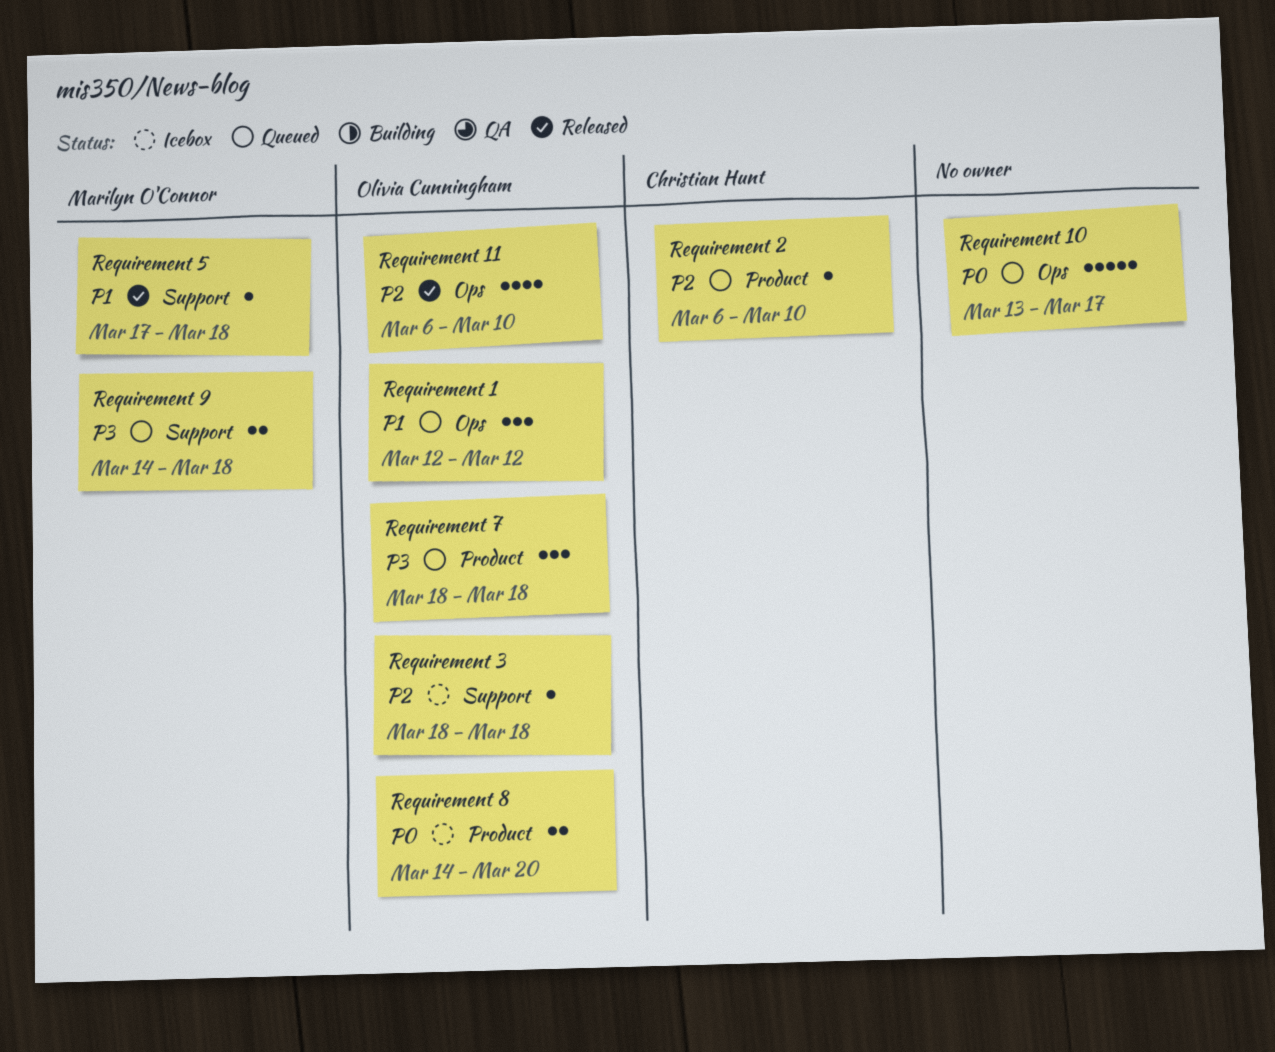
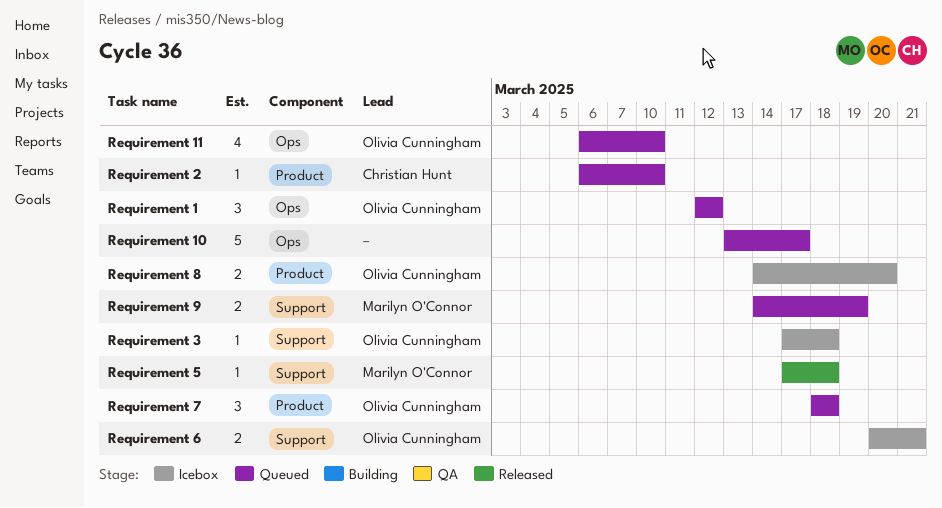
Requirement 11, status: Released -> Queued
Requirement 3, start: Mar 18 -> Mar 17
Requirement 6: none -> present
Requirement 9, due: Mar 18 -> Mar 19

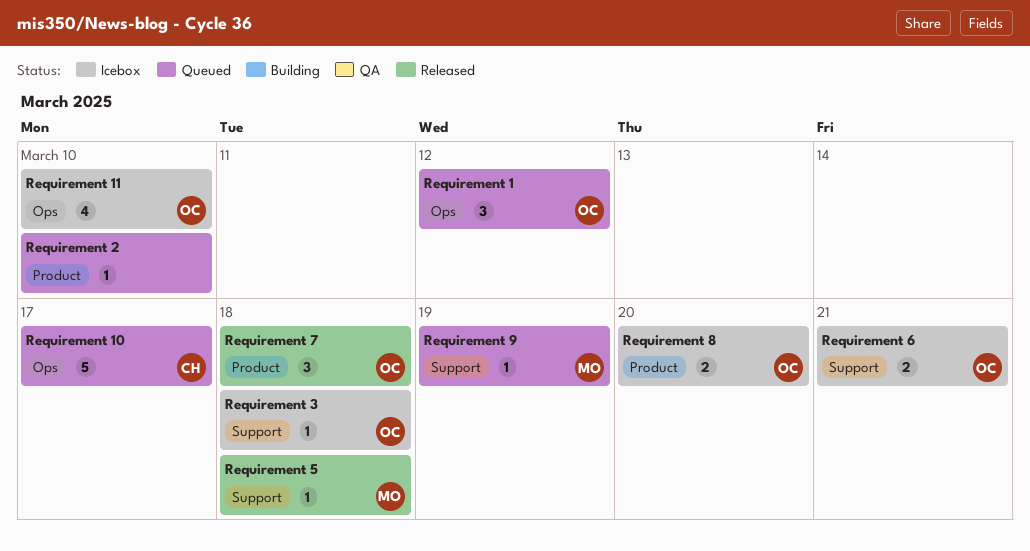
Requirement 10, owner: none -> Christian Hunt
Requirement 11, status: Queued -> Icebox
Requirement 2, owner: Christian Hunt -> none
Requirement 7, status: Queued -> Released
Requirement 9, estimate: 2 -> 1

